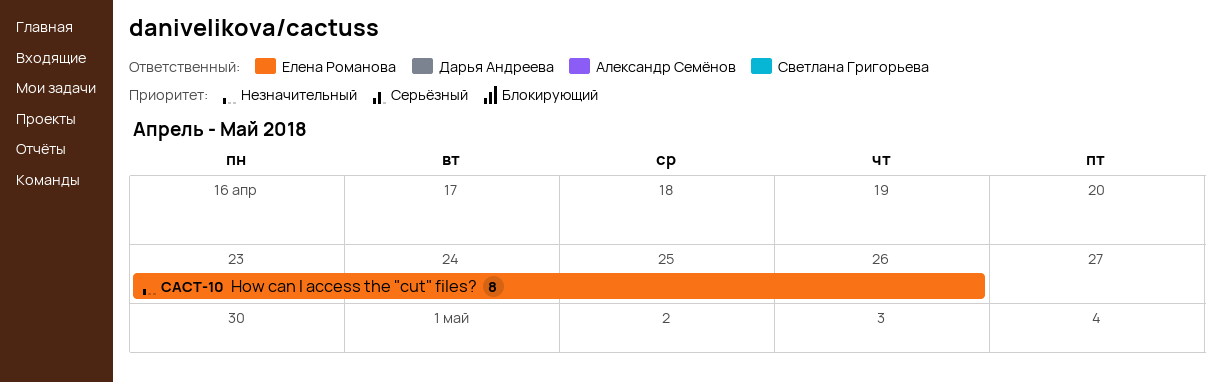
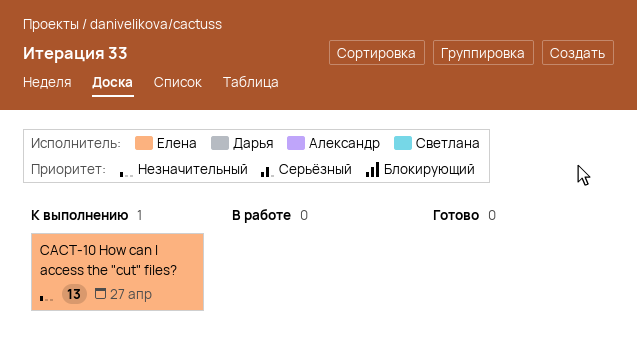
CACT-10, estimate: 8 -> 13
CACT-10, due: Apr 26 -> Apr 27

